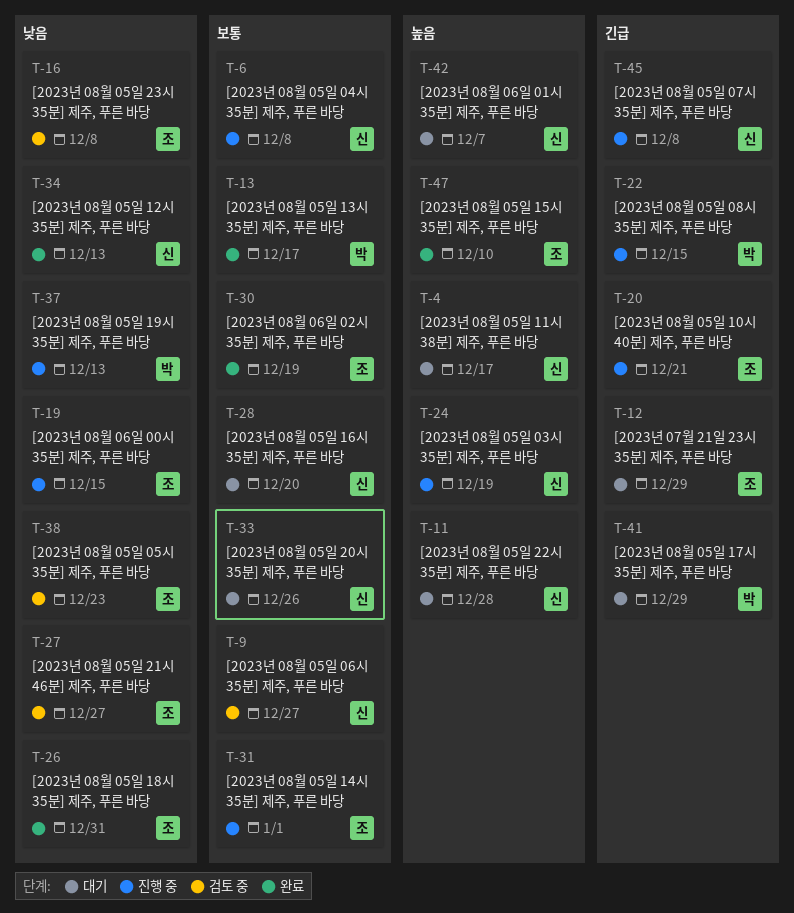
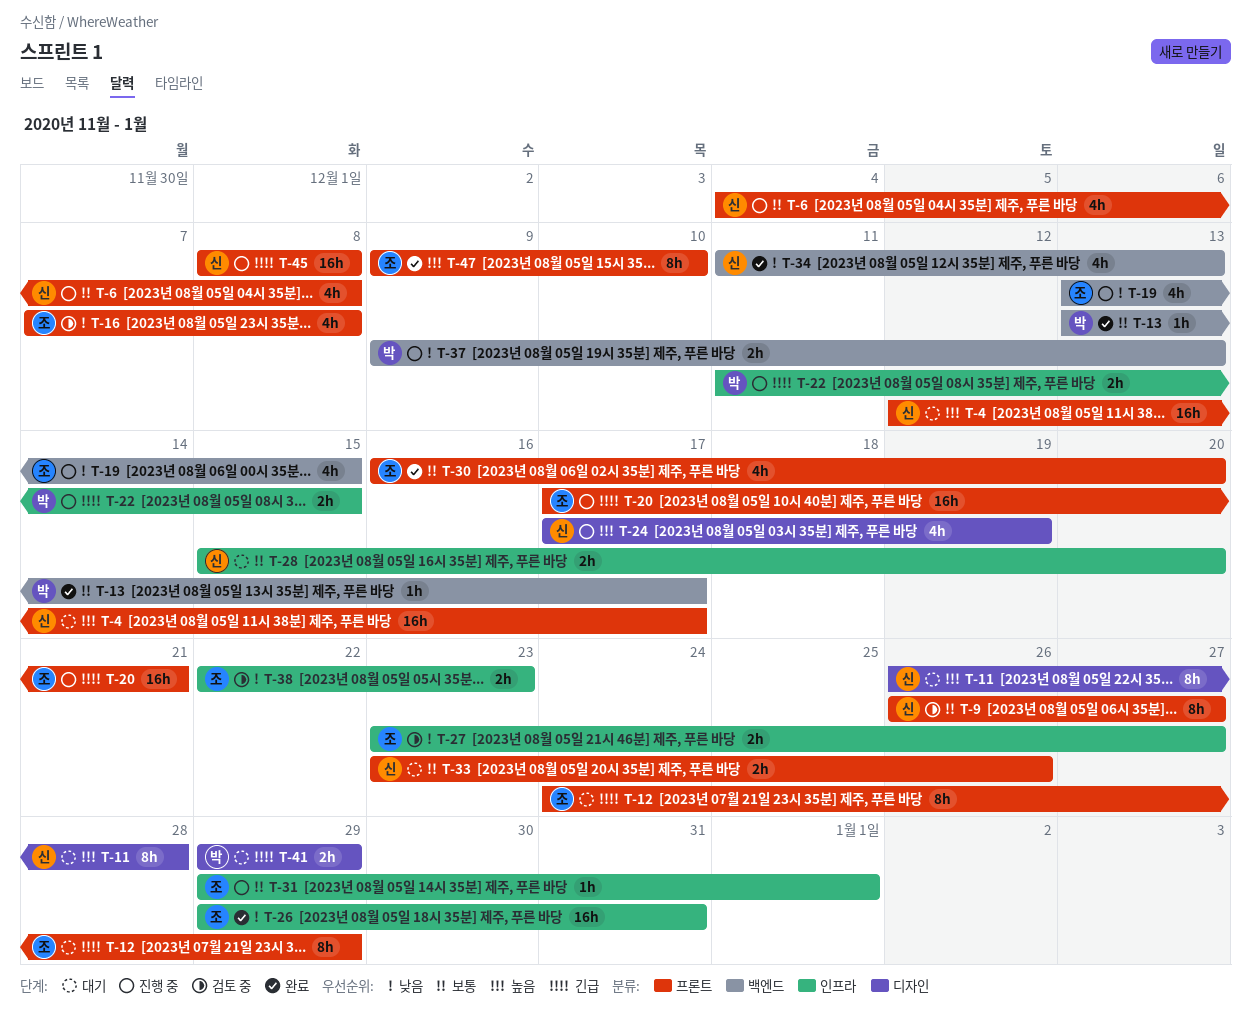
T-30, due: Dec 19 -> Dec 20
T-42: present -> none

